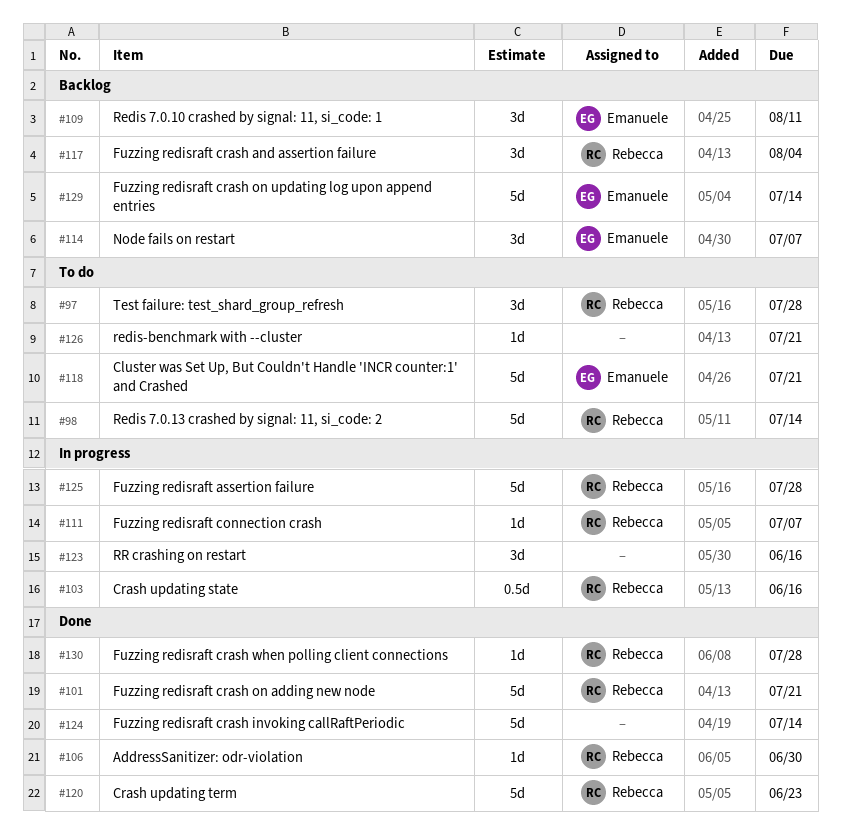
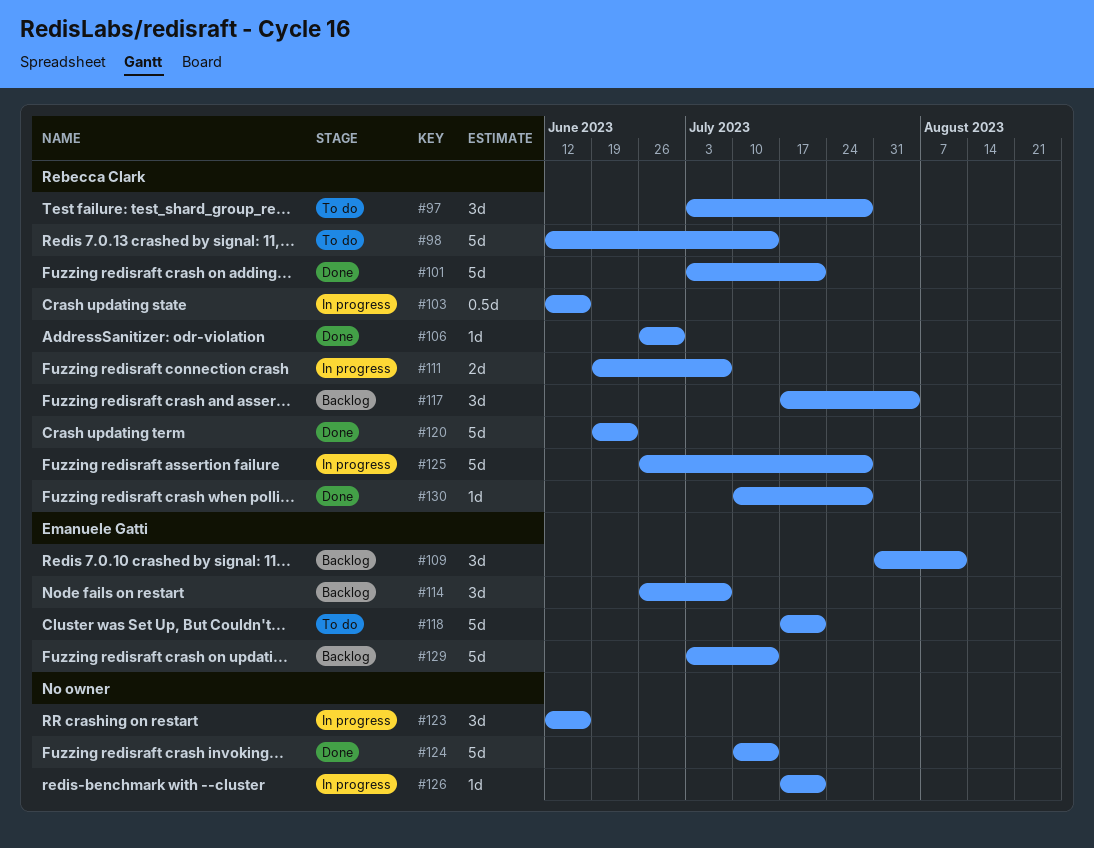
#111, estimate: 1d -> 2d
#126, status: To do -> In progress

